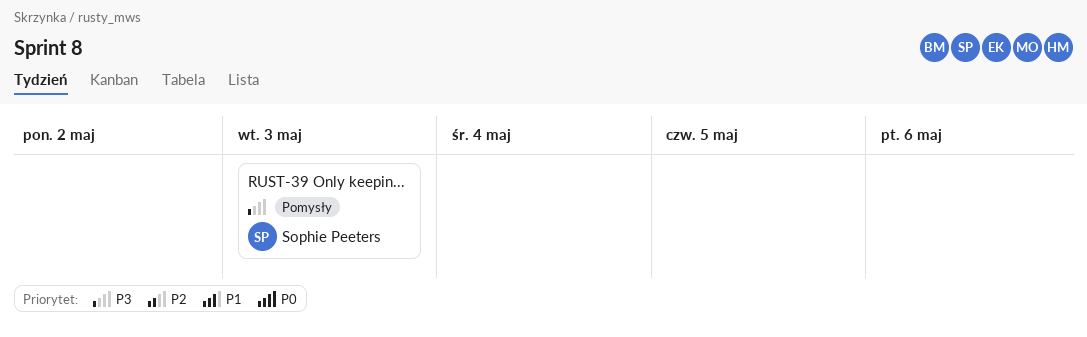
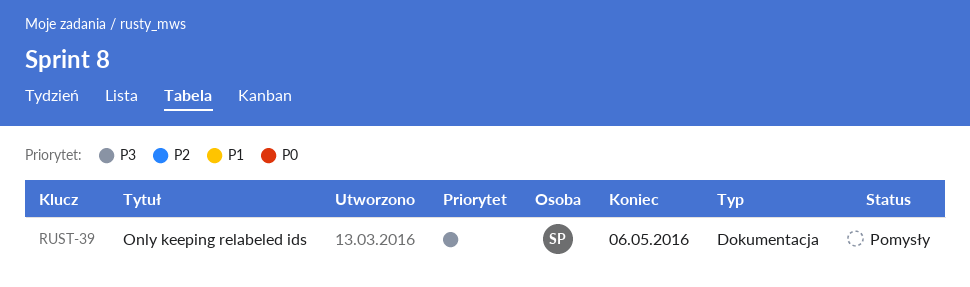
RUST-39, due: May 3 -> May 6

